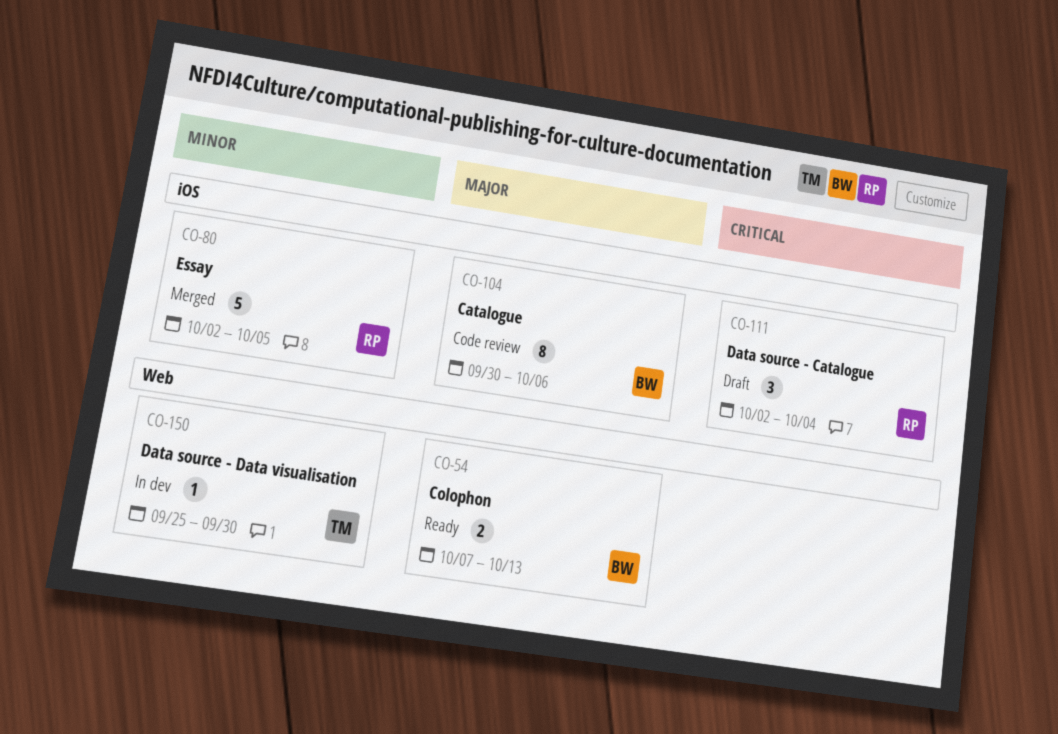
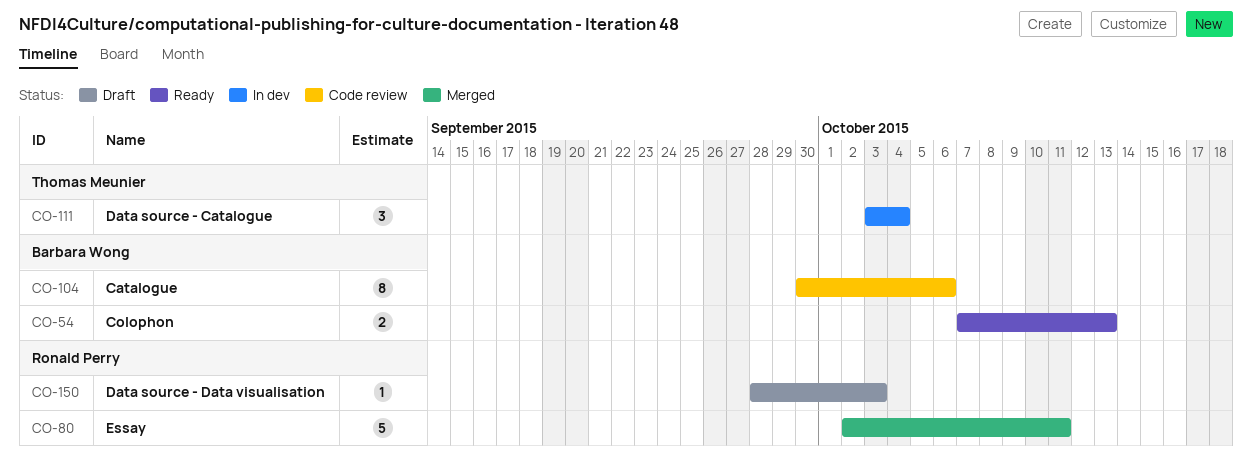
CO-80, due: Oct 5 -> Oct 11
CO-111, status: Draft -> In dev
CO-111, owner: Ronald Perry -> Thomas Meunier
CO-111, start: Oct 2 -> Oct 3
CO-150, status: In dev -> Draft
CO-150, owner: Thomas Meunier -> Ronald Perry
CO-150, start: Sep 25 -> Sep 28
CO-150, due: Sep 30 -> Oct 3

